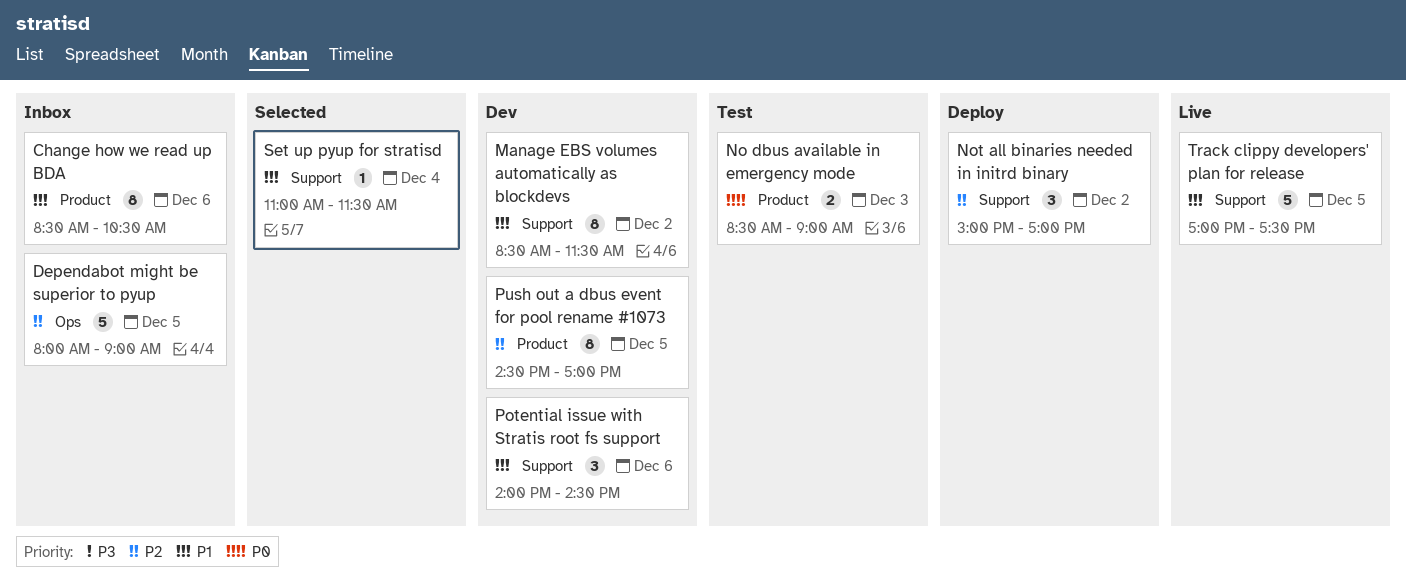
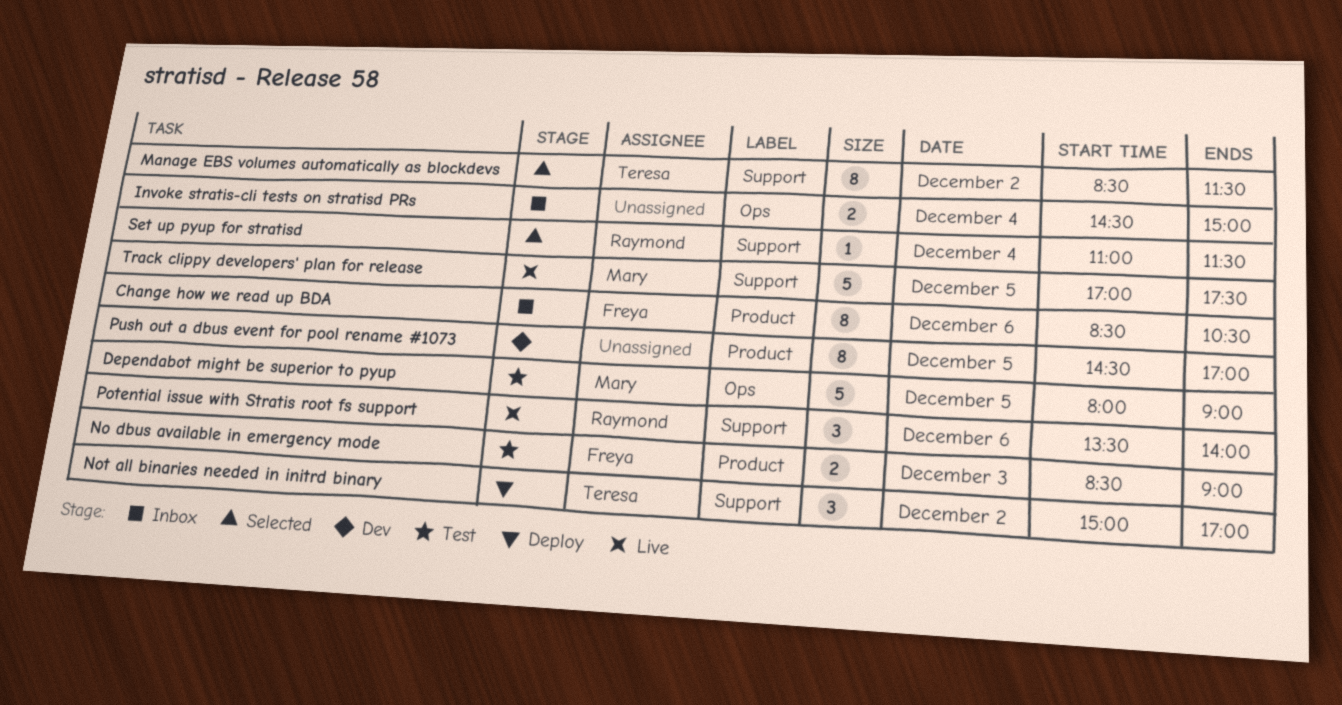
Dependabot might be superior to pyup, status: Inbox -> Test
Invoke stratis-cli tests on stratisd PRs: none -> present
Manage EBS volumes automatically as blockdevs, status: Dev -> Selected
Potential issue with Stratis root fs support, status: Dev -> Live
Potential issue with Stratis root fs support, begins: 14:00 -> 13:30
Potential issue with Stratis root fs support, ends: 14:30 -> 14:00

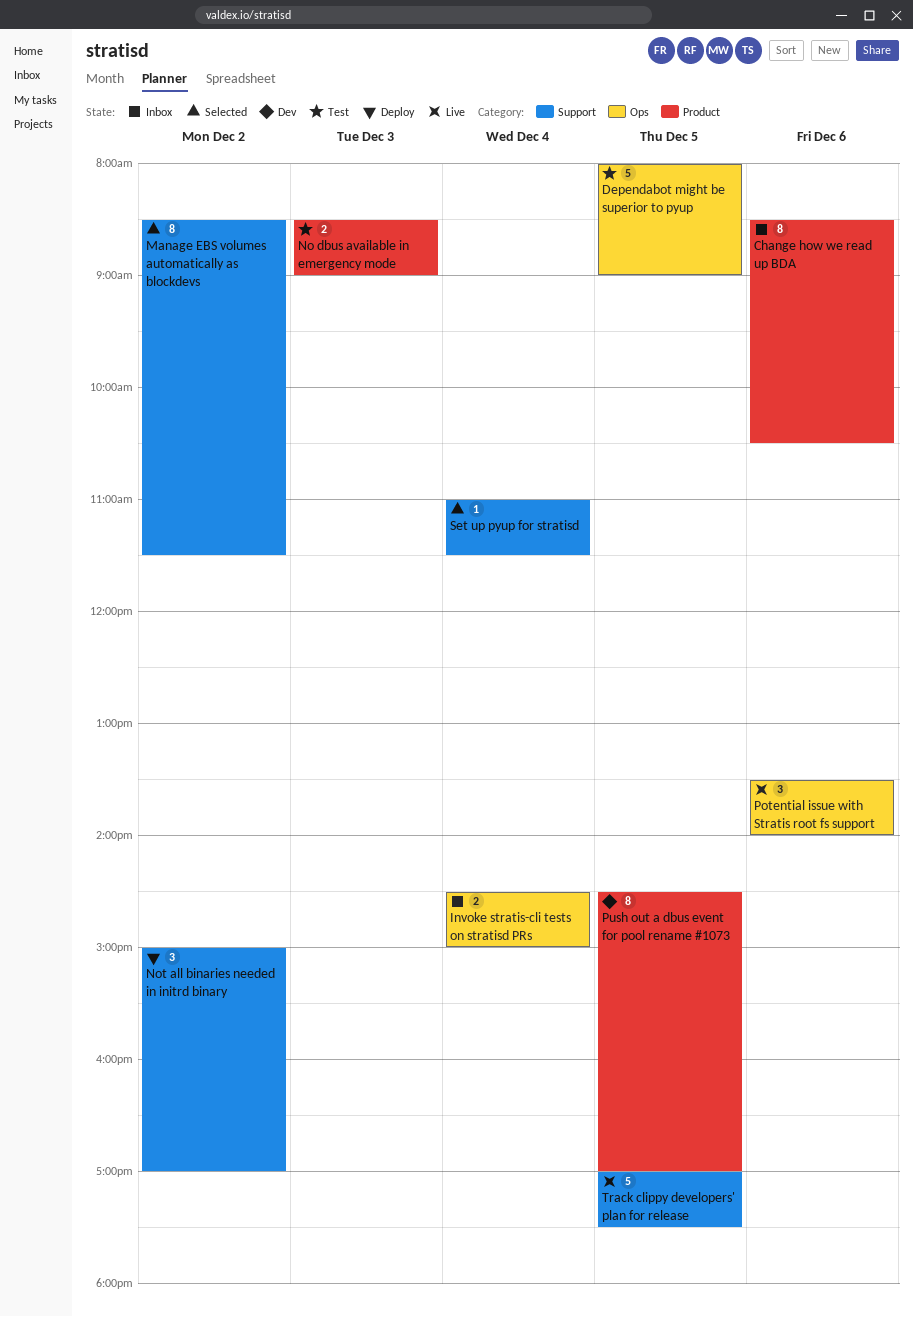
Potential issue with Stratis root fs support, label: Support -> Ops

